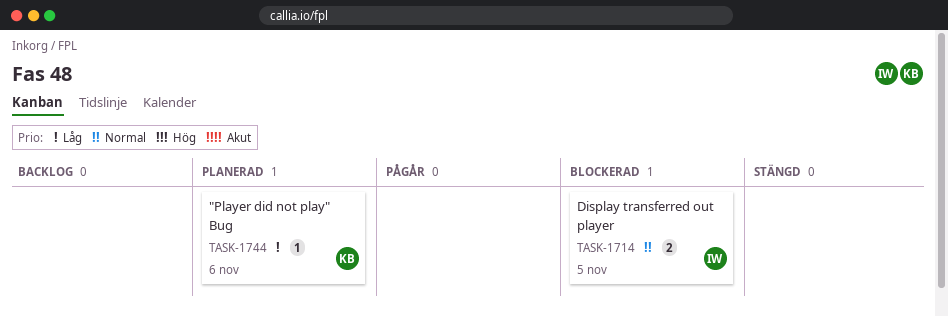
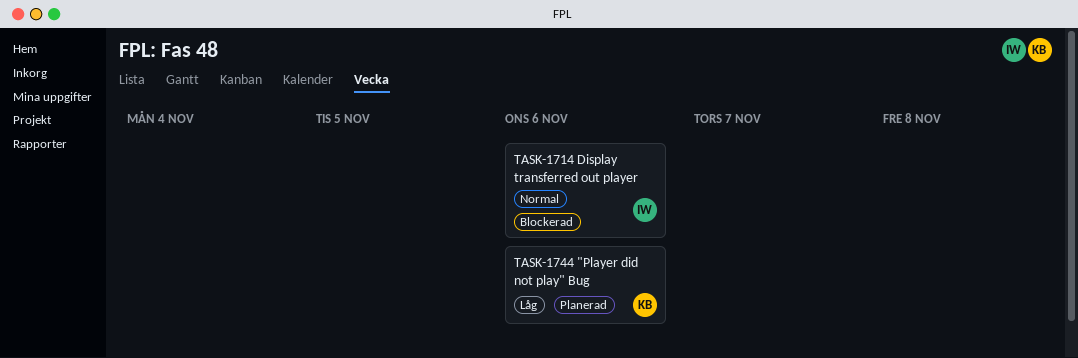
TASK-1714, due: Nov 5 -> Nov 6

